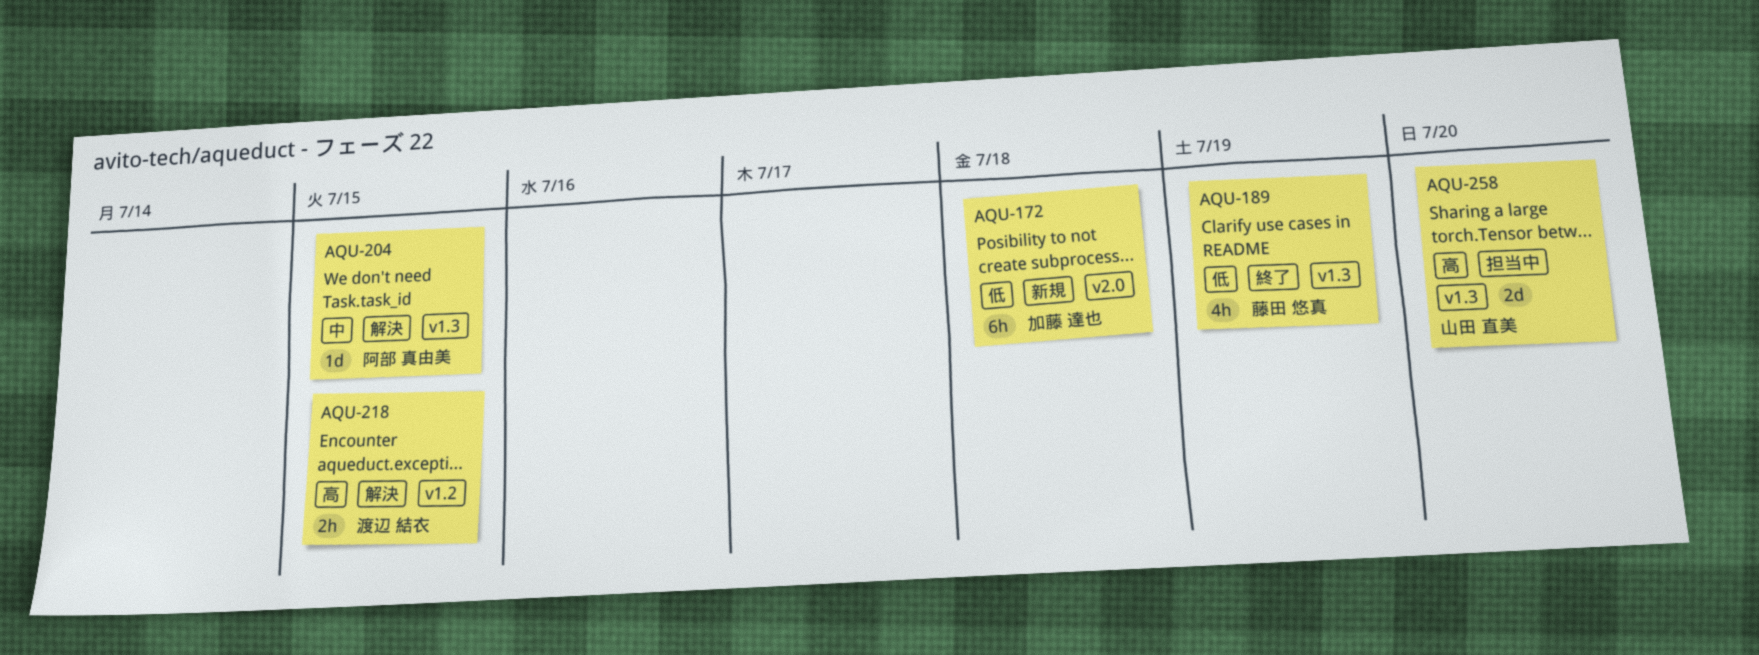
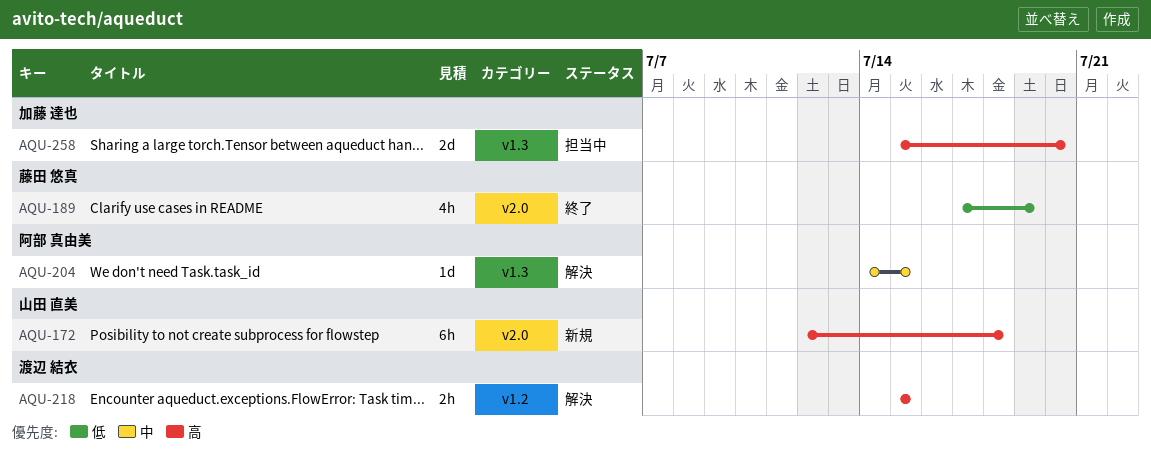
AQU-172, owner: 加藤 達也 -> 山田 直美
AQU-172, priority: 低 -> 高
AQU-189, label: v1.3 -> v2.0
AQU-258, owner: 山田 直美 -> 加藤 達也

